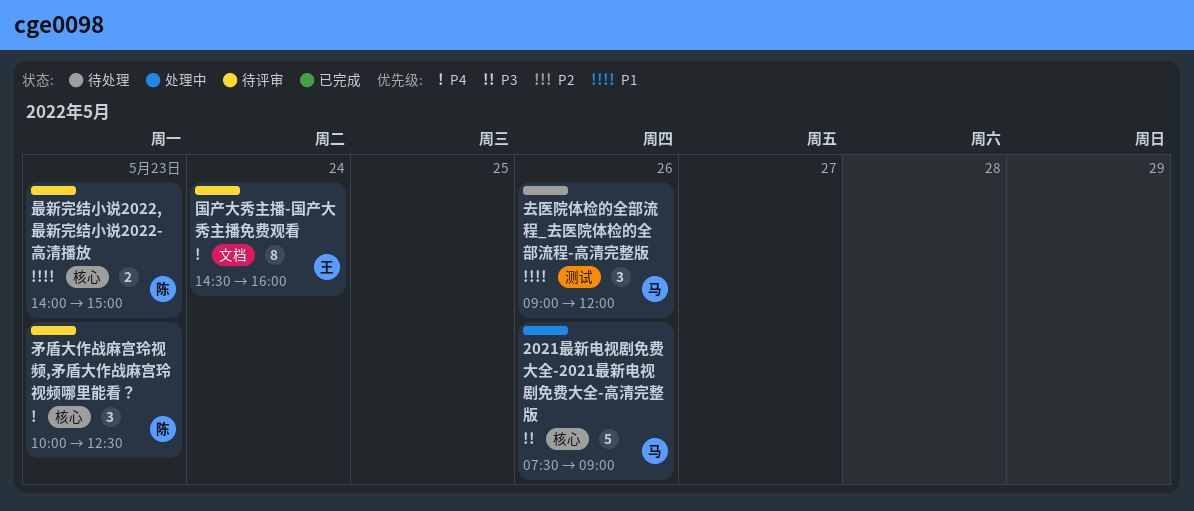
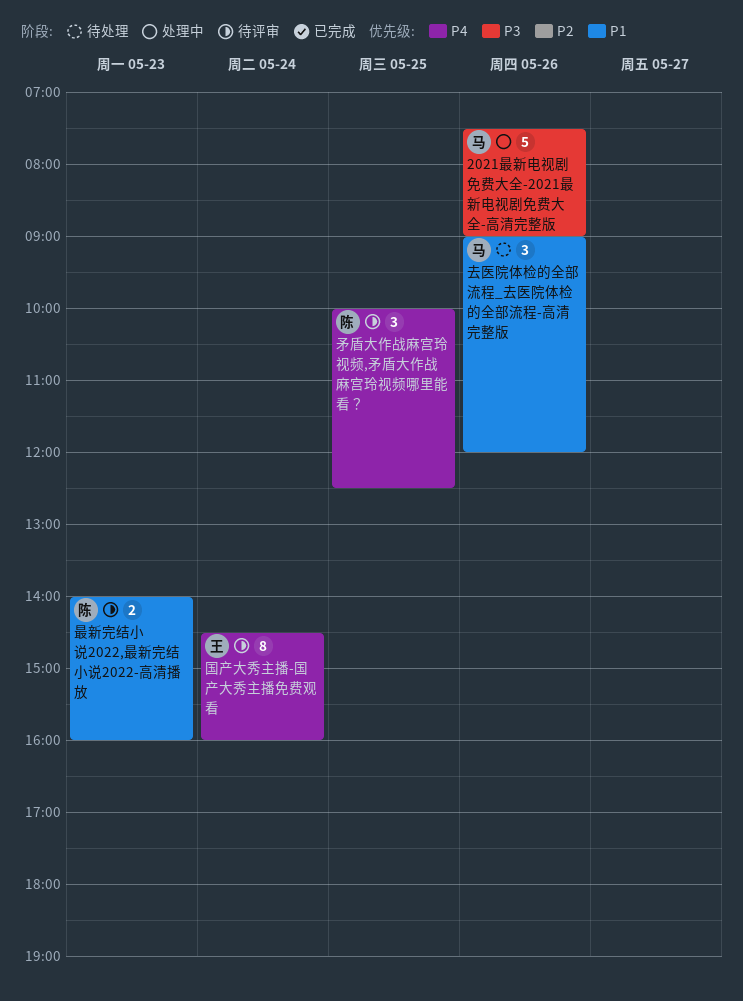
最新完结小说2022,最新完结小说2022-高清播放, ends: 15:00 -> 16:00
矛盾大作战麻宫玲视频,矛盾大作战麻宫玲视频哪里能看？, day: May 23 -> May 25

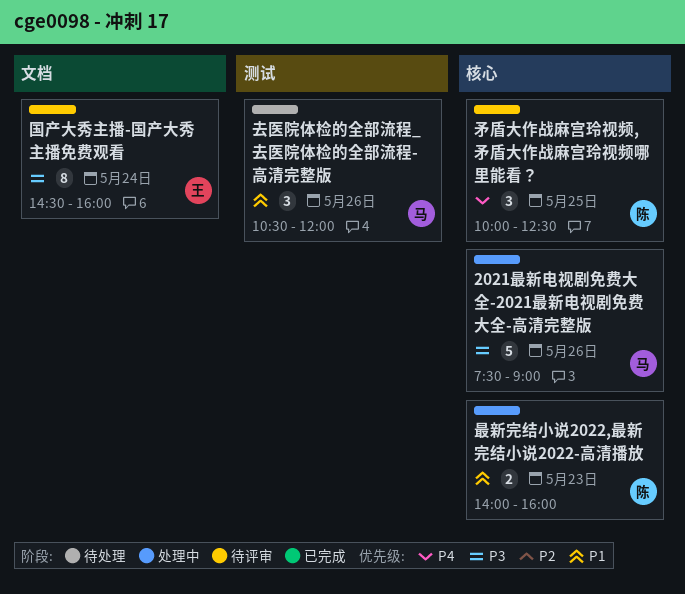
去医院体检的全部流程_去医院体检的全部流程-高清完整版, begins: 09:00 -> 10:30
国产大秀主播-国产大秀主播免费观看, priority: P4 -> P3
最新完结小说2022,最新完结小说2022-高清播放, status: 待评审 -> 处理中

